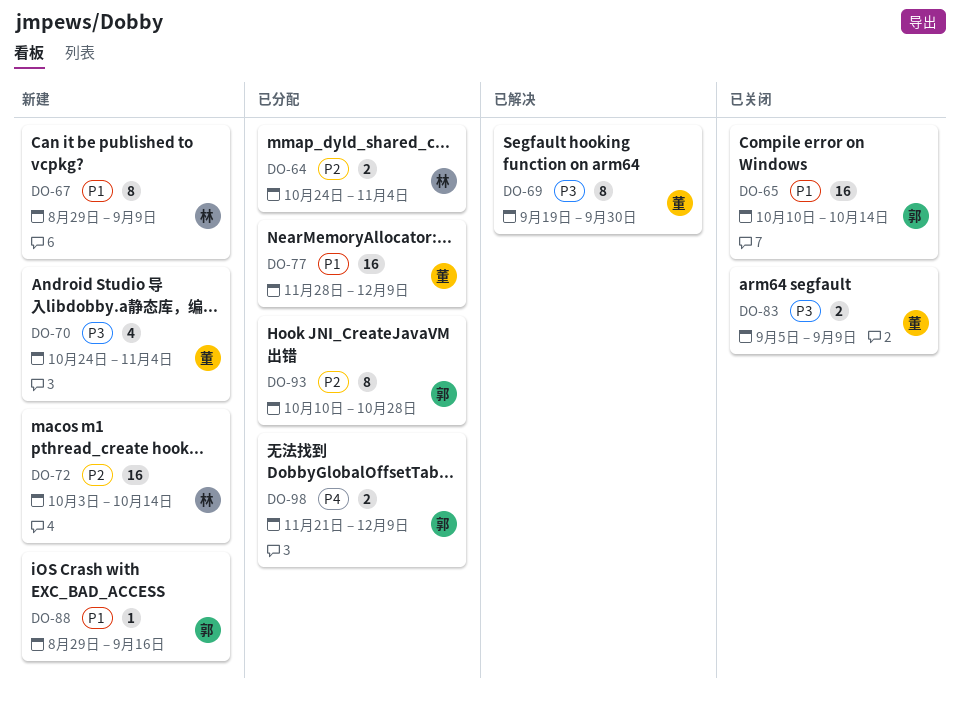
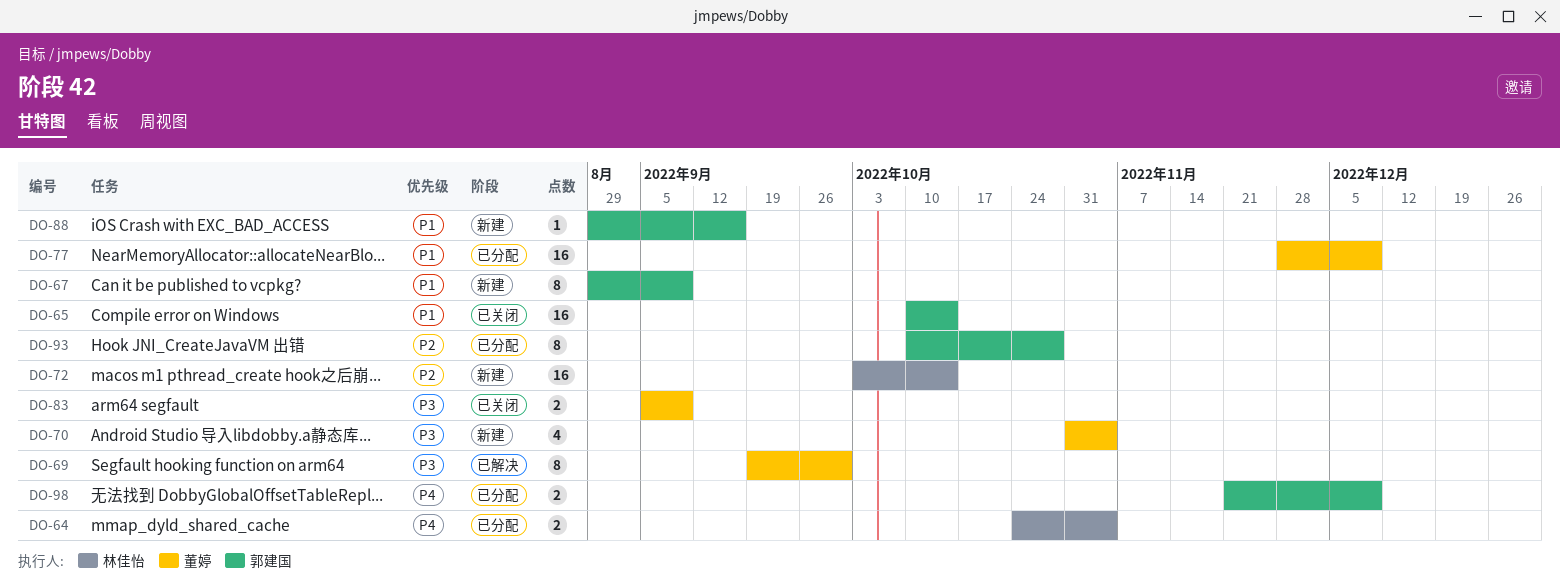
DO-64, priority: P2 -> P4
DO-67, owner: 林佳怡 -> 郭建国
DO-70, start: Oct 24 -> Oct 31

